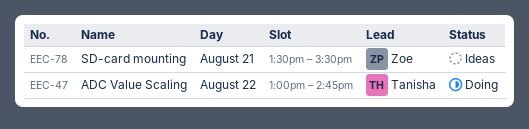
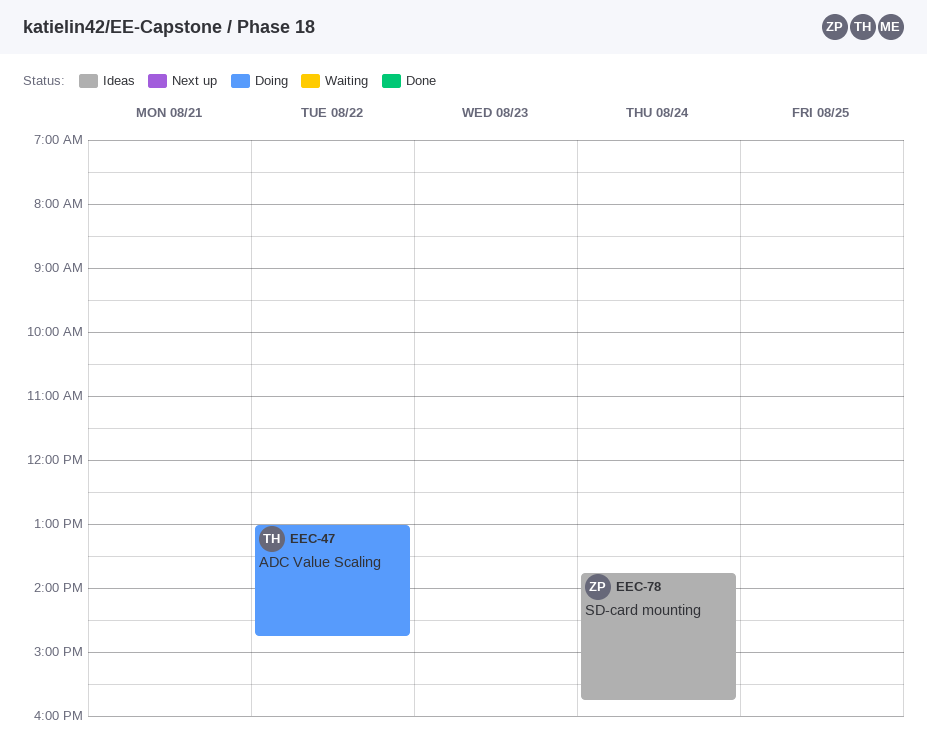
EEC-78, day: Aug 21 -> Aug 24
EEC-78, begins: 13:30 -> 13:45
EEC-78, ends: 15:30 -> 15:45

